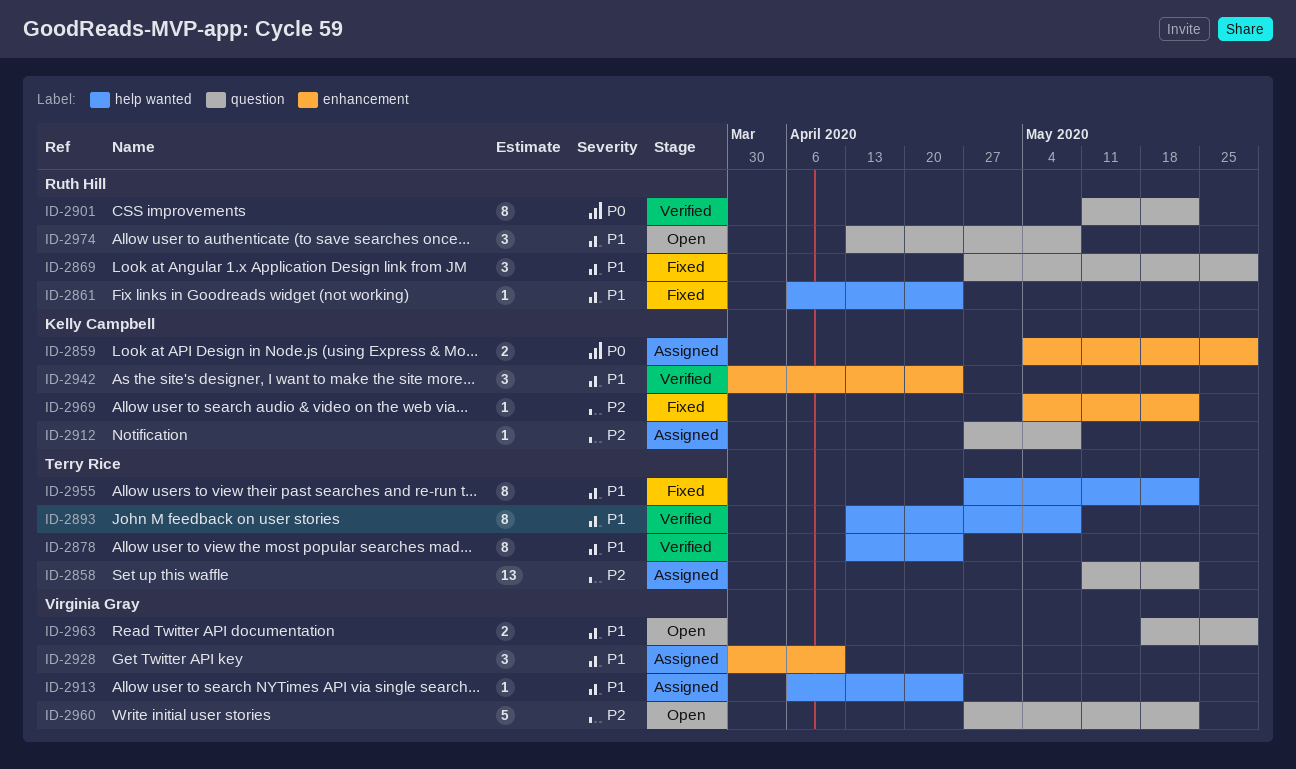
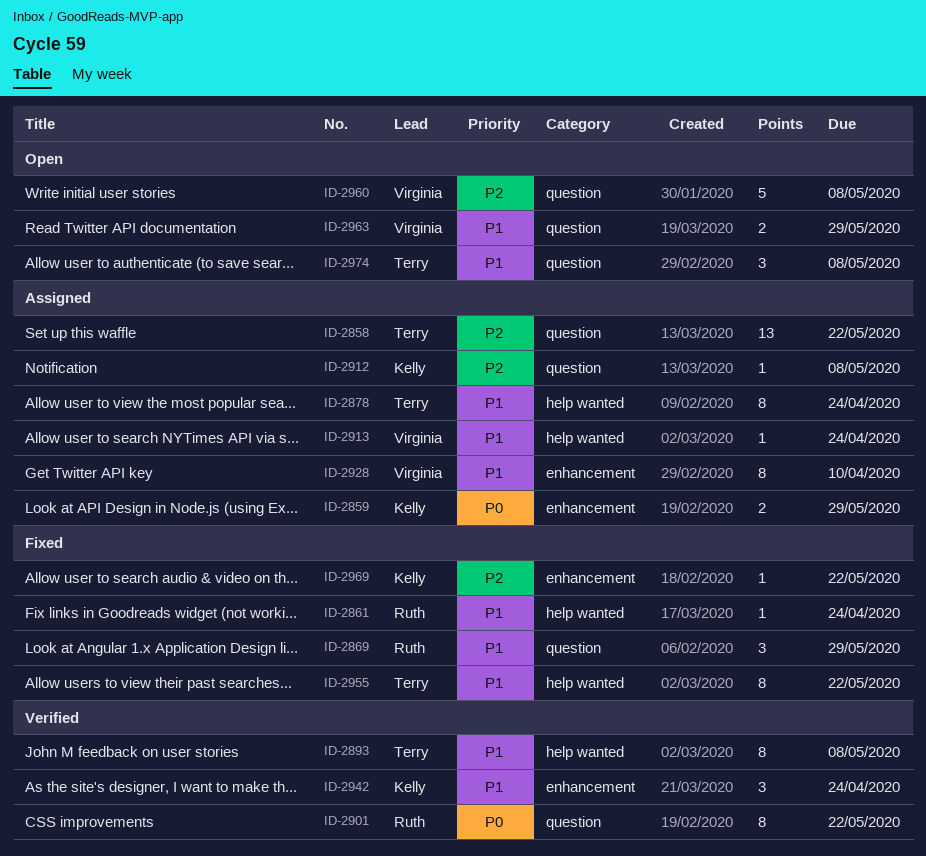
ID-2878, status: Verified -> Assigned
ID-2928, estimate: 3 -> 8
ID-2960, due: May 22 -> May 8
ID-2974, owner: Ruth Hill -> Terry Rice

